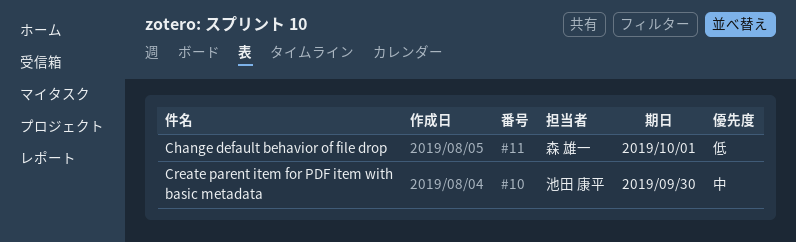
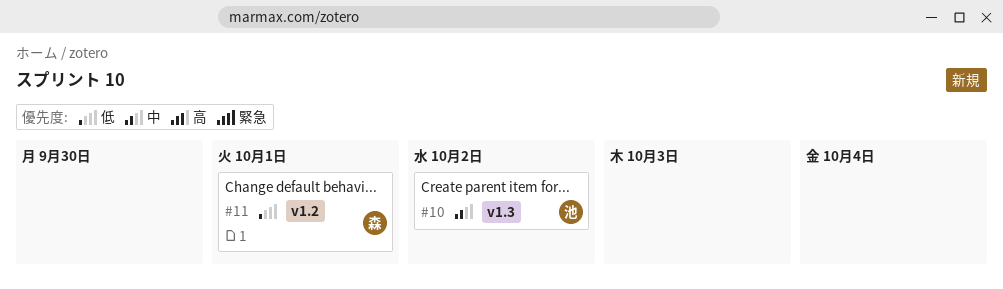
#10, due: Sep 30 -> Oct 2

